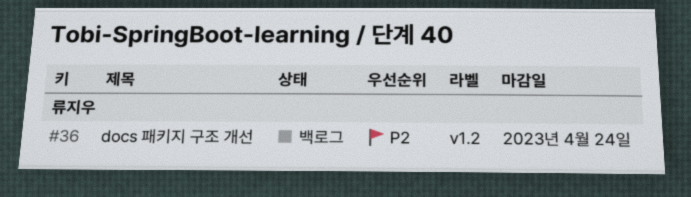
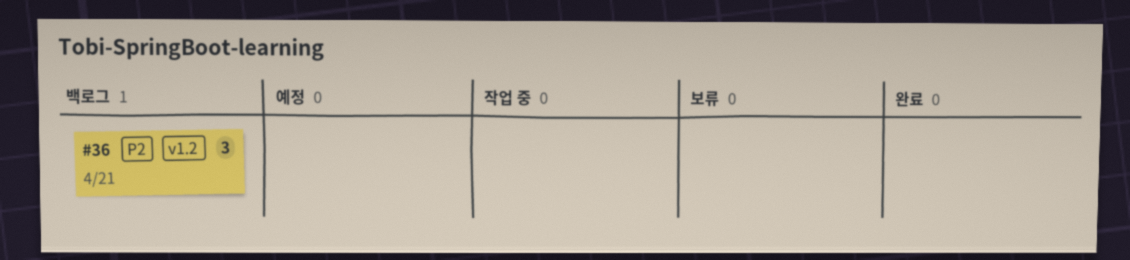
#36, due: Apr 24 -> Apr 21

